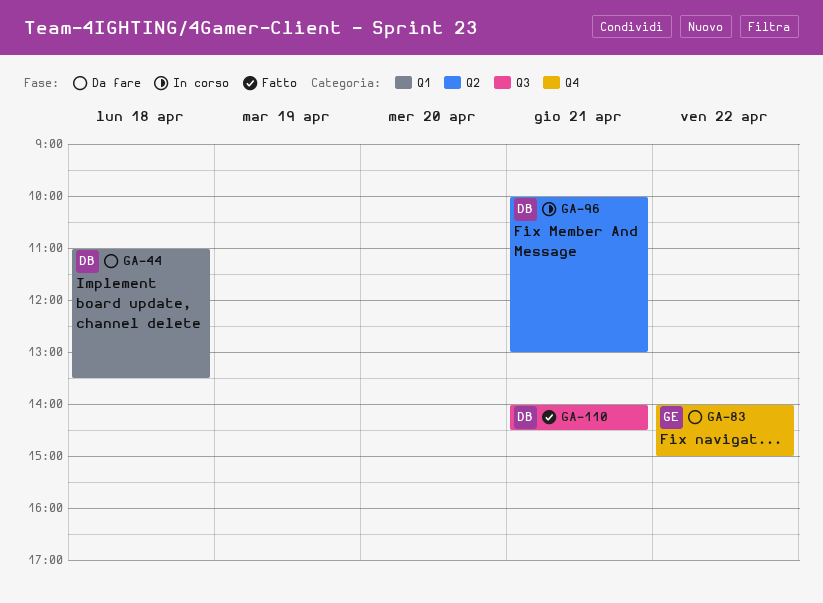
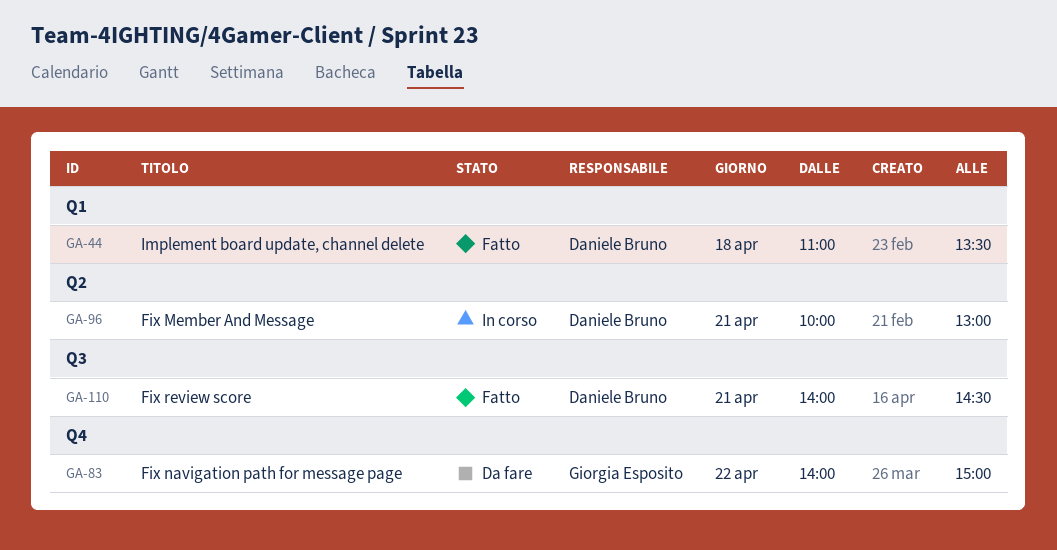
GA-44, status: Da fare -> Fatto

